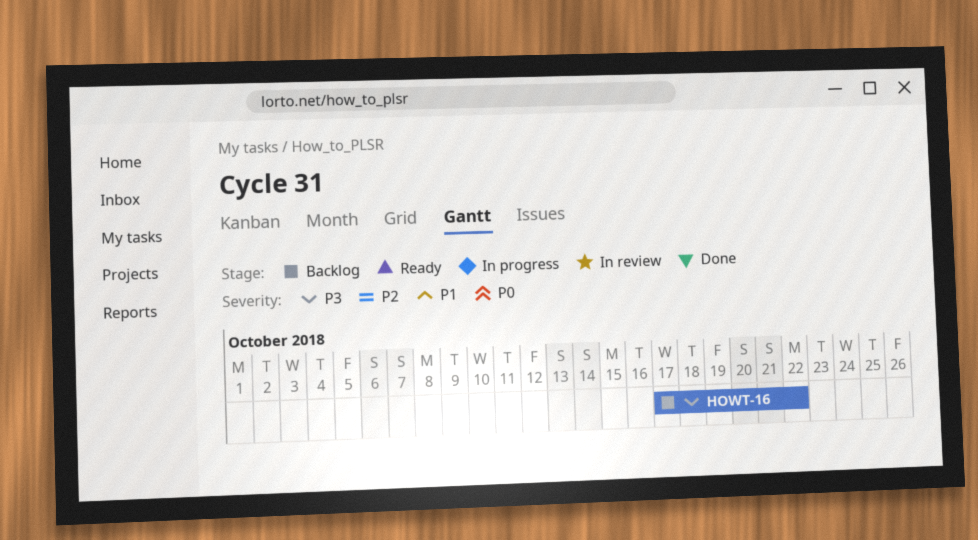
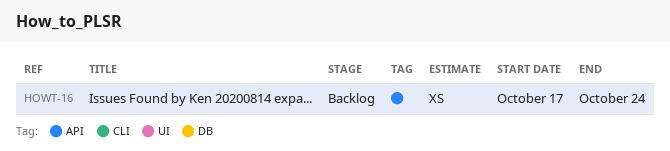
HOWT-16, due: Oct 22 -> Oct 24

